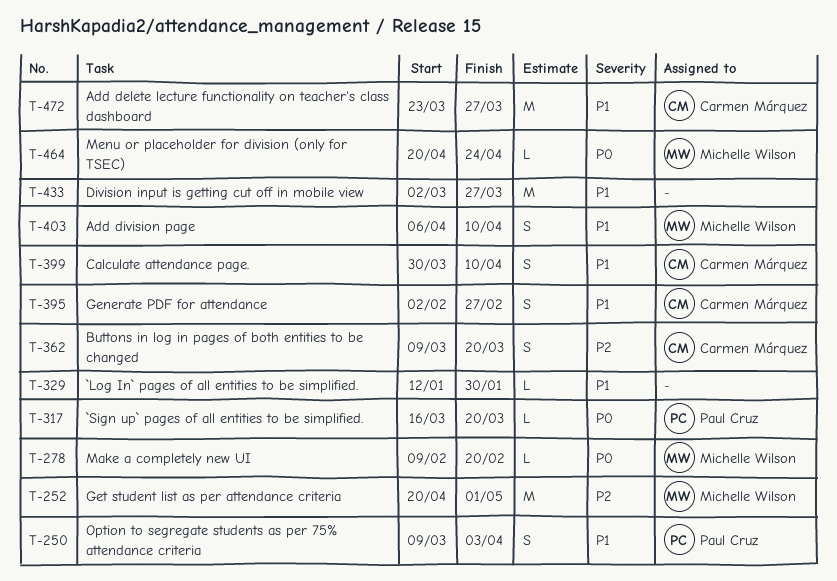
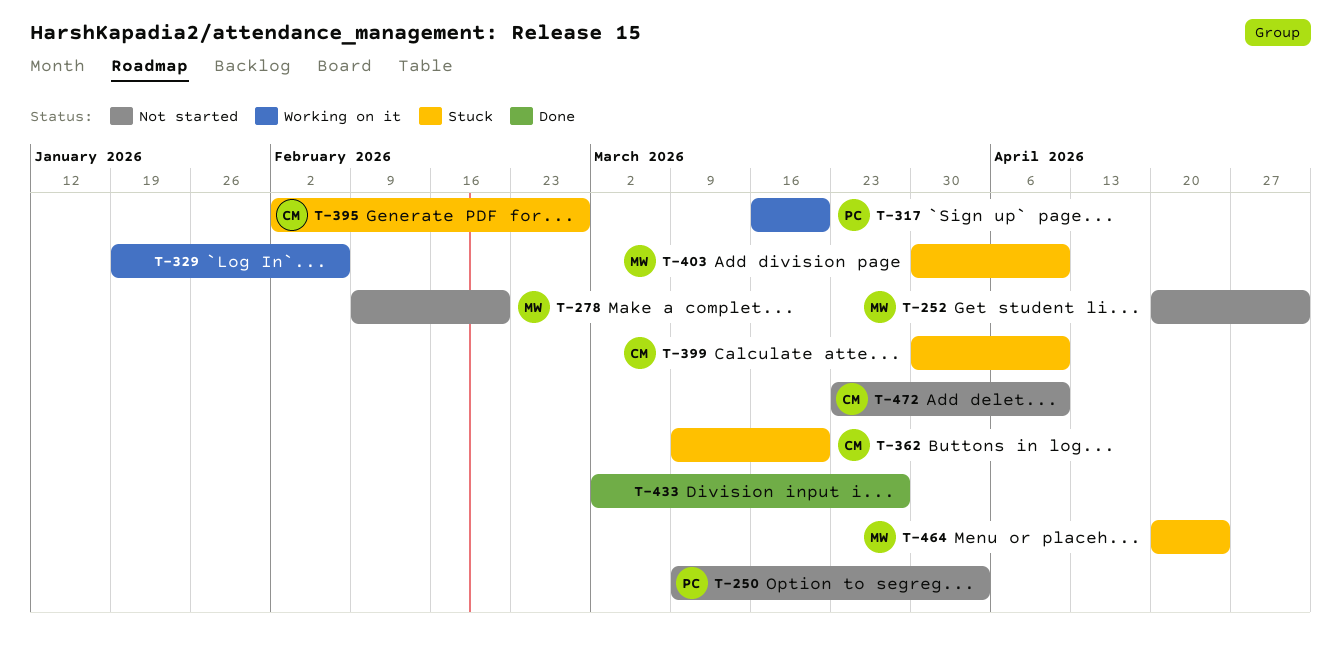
T-329, start: Jan 12 -> Jan 19
T-329, due: Jan 30 -> Feb 6
T-403, start: Apr 6 -> Mar 30
T-472, due: Mar 27 -> Apr 10

